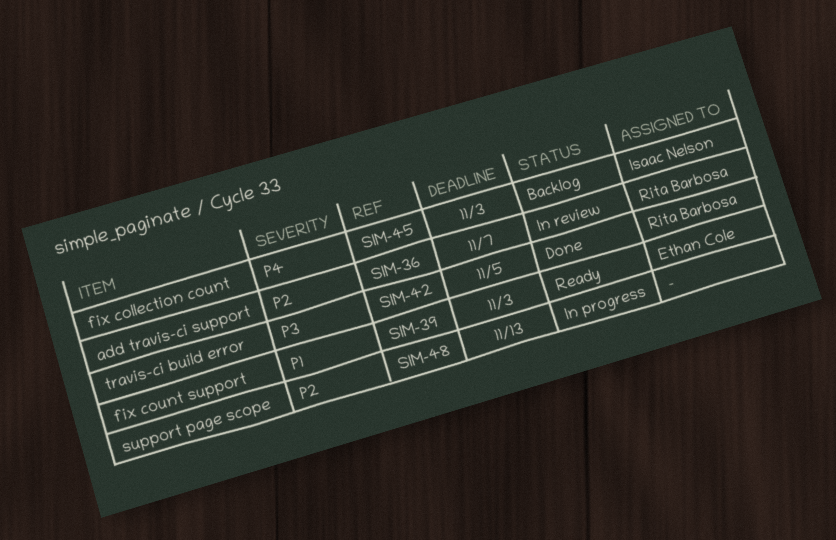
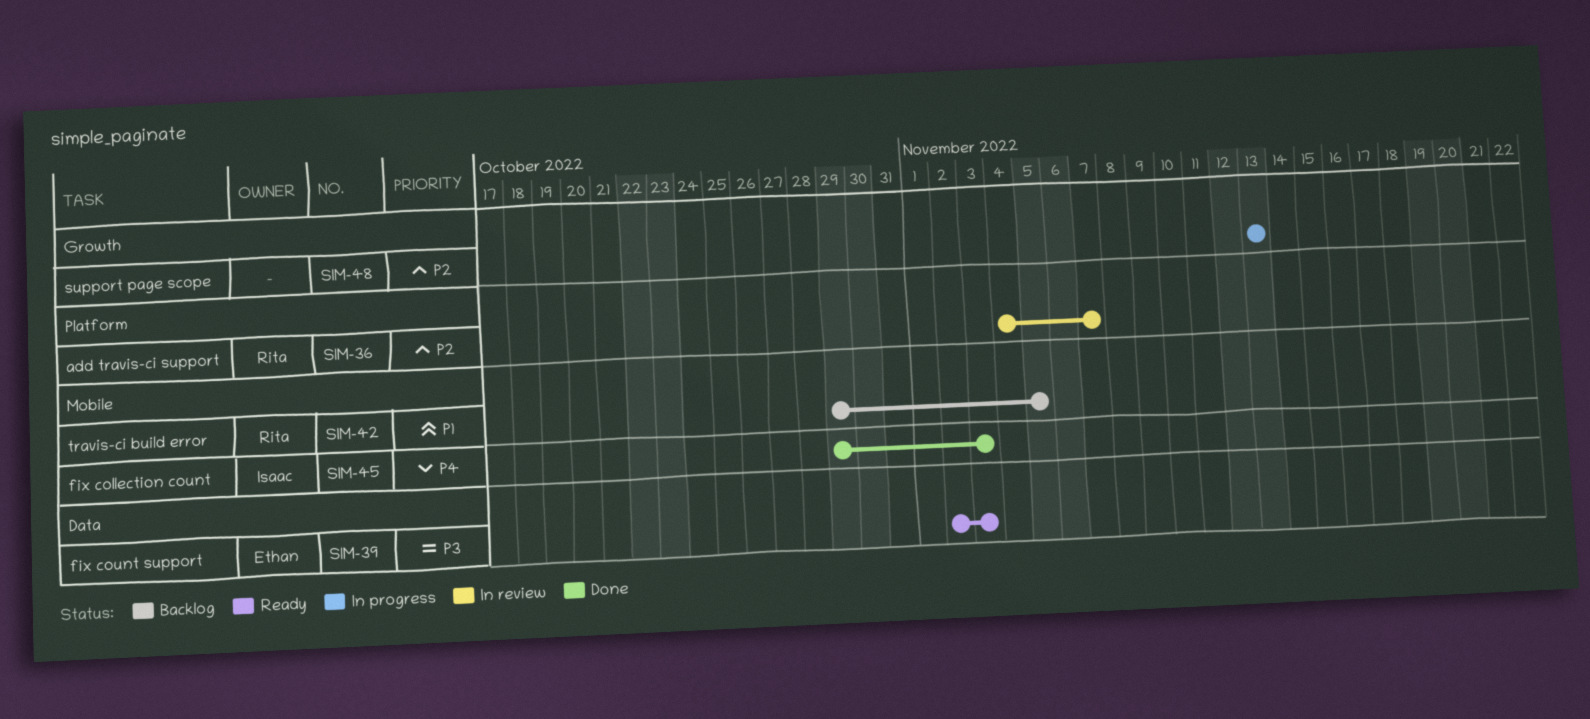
SIM-39, priority: P1 -> P3
SIM-42, status: Done -> Backlog
SIM-42, priority: P3 -> P1
SIM-45, status: Backlog -> Done

